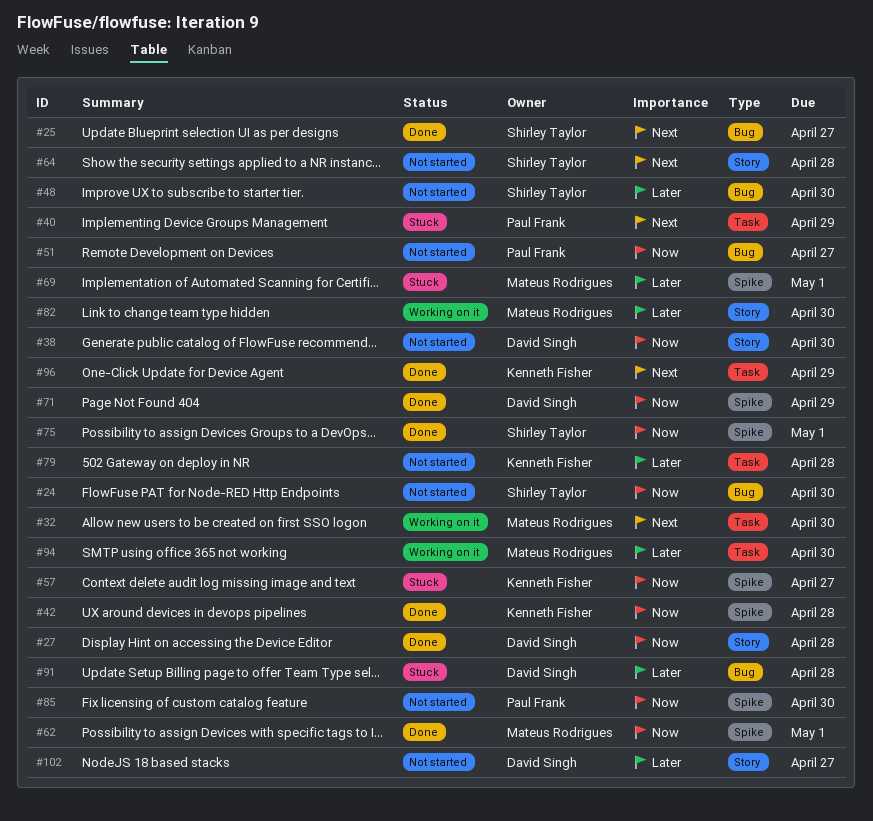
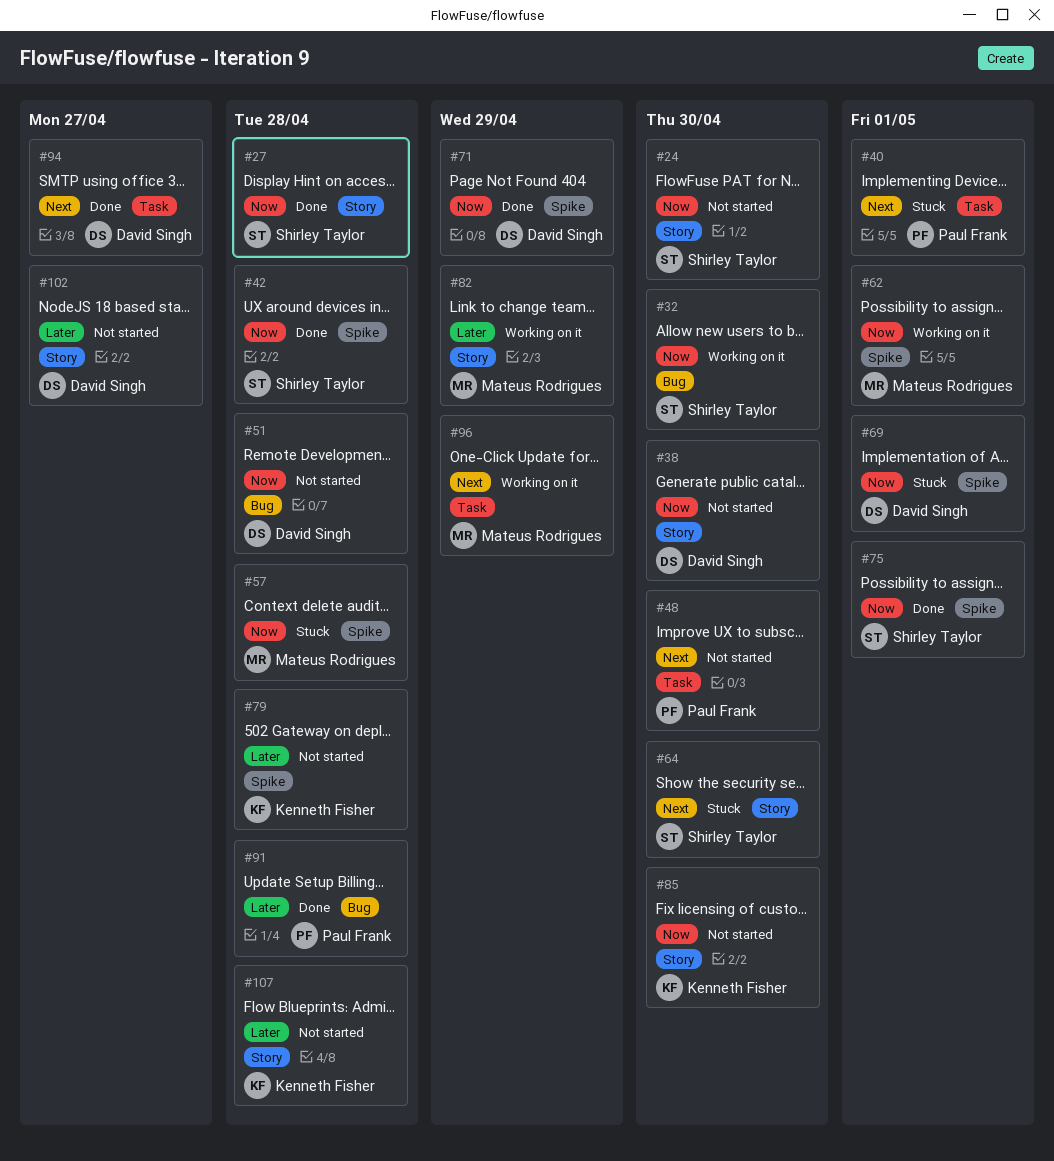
#24, label: Bug -> Story
#25: present -> none
#27, owner: David Singh -> Shirley Taylor
#32, owner: Mateus Rodrigues -> Shirley Taylor
#32, priority: Next -> Now
#32, label: Task -> Bug
#40, due: Apr 29 -> May 1
#42, owner: Kenneth Fisher -> Shirley Taylor
#48, owner: Shirley Taylor -> Paul Frank
#48, priority: Later -> Next
#48, label: Bug -> Task
#51, owner: Paul Frank -> David Singh
#51, due: Apr 27 -> Apr 28
#57, owner: Kenneth Fisher -> Mateus Rodrigues
#57, due: Apr 27 -> Apr 28
#62, status: Done -> Working on it
#64, status: Not started -> Stuck
#64, due: Apr 28 -> Apr 30
#69, owner: Mateus Rodrigues -> David Singh
#69, priority: Later -> Now
#79, label: Task -> Spike
#82, due: Apr 30 -> Apr 29
#85, owner: Paul Frank -> Kenneth Fisher
#85, label: Spike -> Story
#91, status: Stuck -> Done
#91, owner: David Singh -> Paul Frank
#94, status: Working on it -> Done
#94, owner: Mateus Rodrigues -> David Singh
#94, priority: Later -> Next
#94, due: Apr 30 -> Apr 27
#96, status: Done -> Working on it
#96, owner: Kenneth Fisher -> Mateus Rodrigues
#107: none -> present

